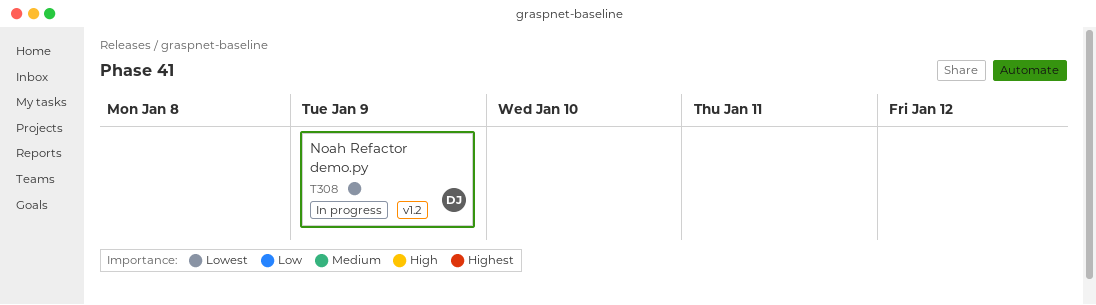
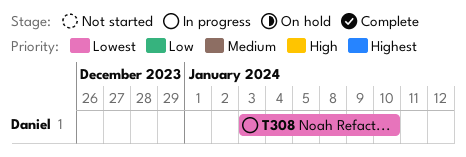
T308, due: Jan 9 -> Jan 10

